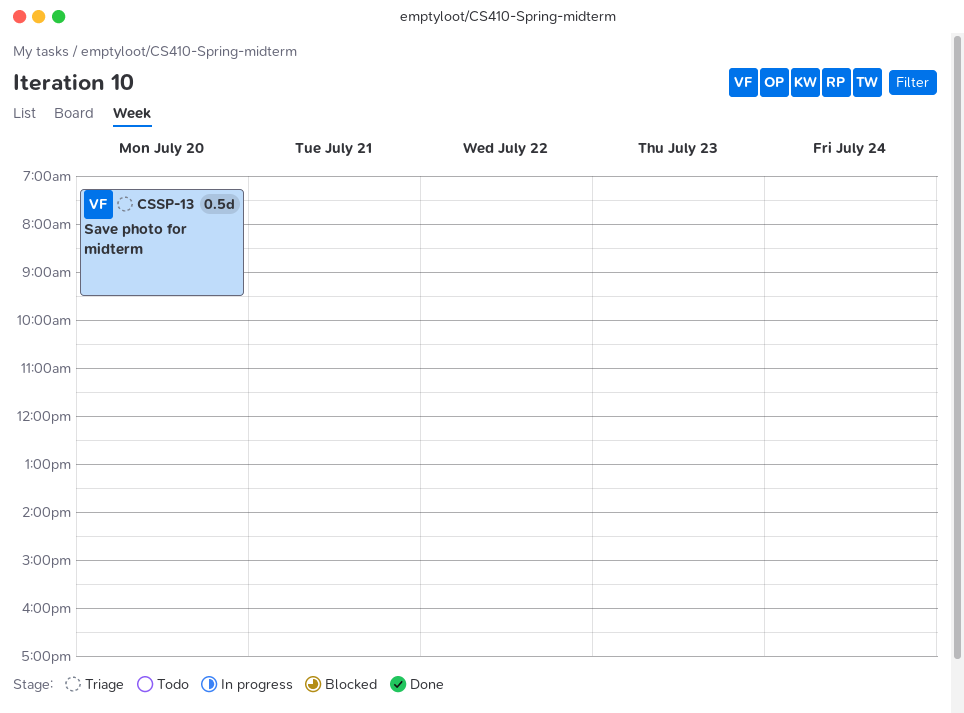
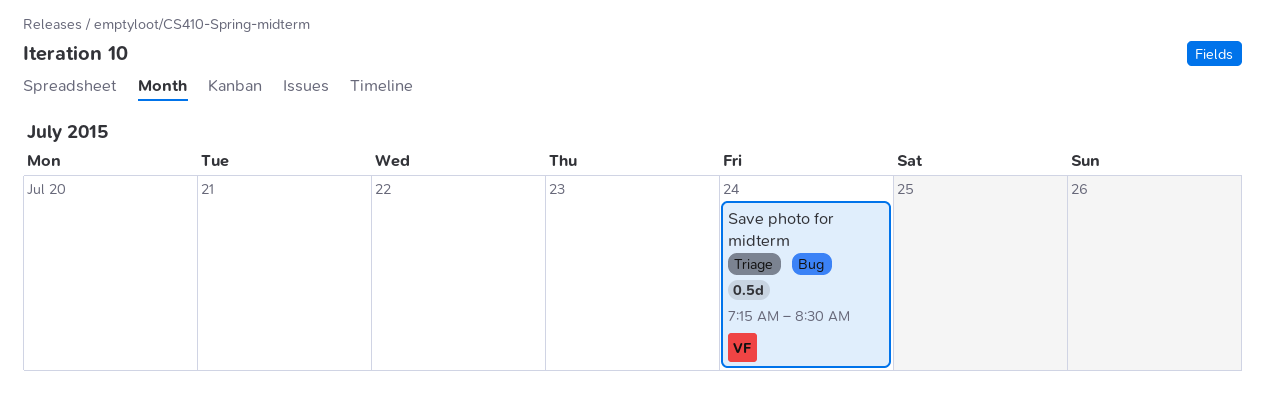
Save photo for midterm, day: Jul 20 -> Jul 24
Save photo for midterm, ends: 09:30 -> 08:30

